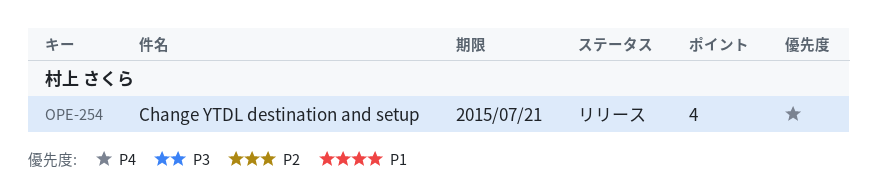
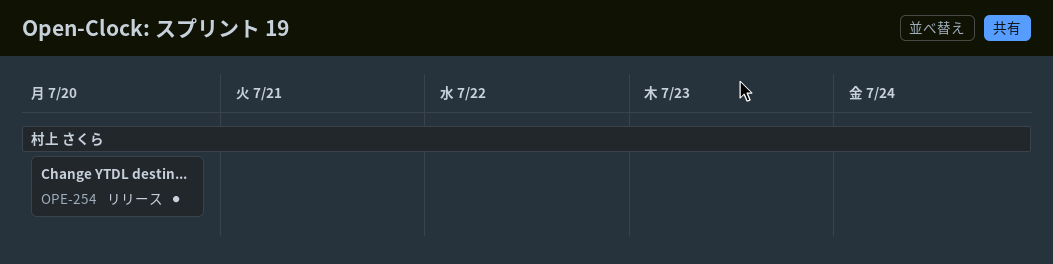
OPE-254, estimate: 4 -> 1
OPE-254, due: Jul 21 -> Jul 20

